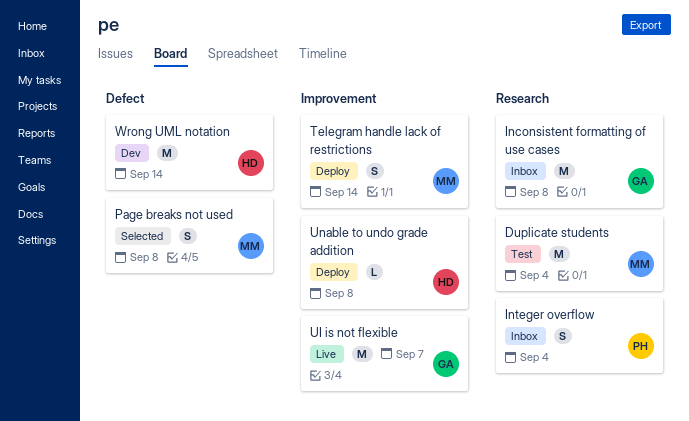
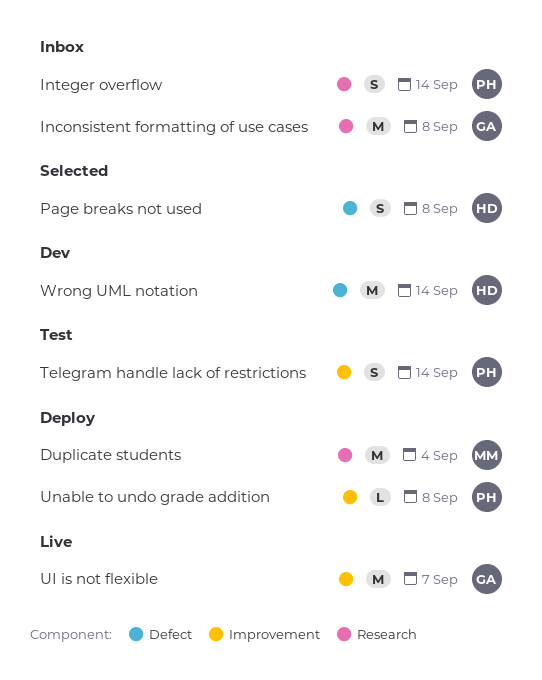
Duplicate students, status: Test -> Deploy
Integer overflow, due: Sep 4 -> Sep 14
Page breaks not used, owner: MM -> HD
Telegram handle lack of restrictions, status: Deploy -> Test
Telegram handle lack of restrictions, owner: MM -> PH
Unable to undo grade addition, owner: HD -> PH

